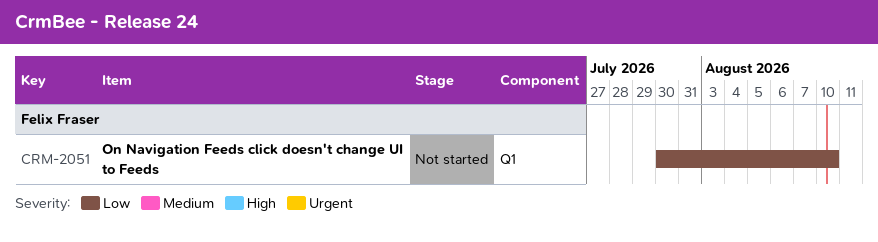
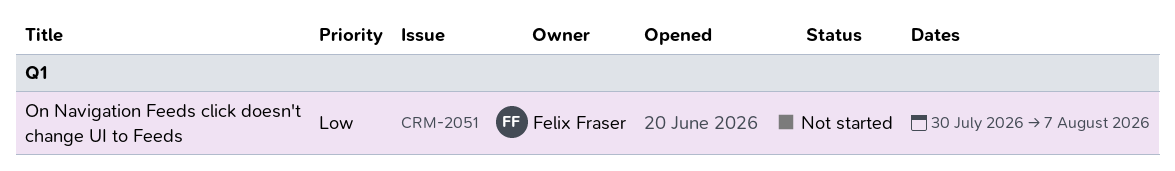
CRM-2051, due: Aug 10 -> Aug 7

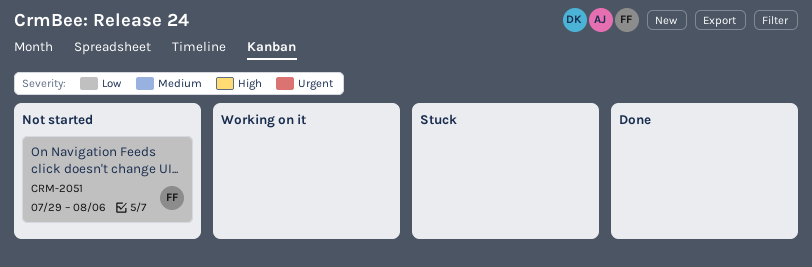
CRM-2051, start: Jul 30 -> Jul 29
CRM-2051, due: Aug 7 -> Aug 6

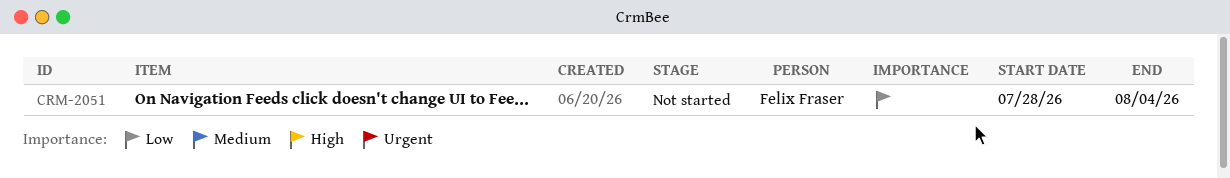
CRM-2051, start: Jul 29 -> Jul 28
CRM-2051, due: Aug 6 -> Aug 4

